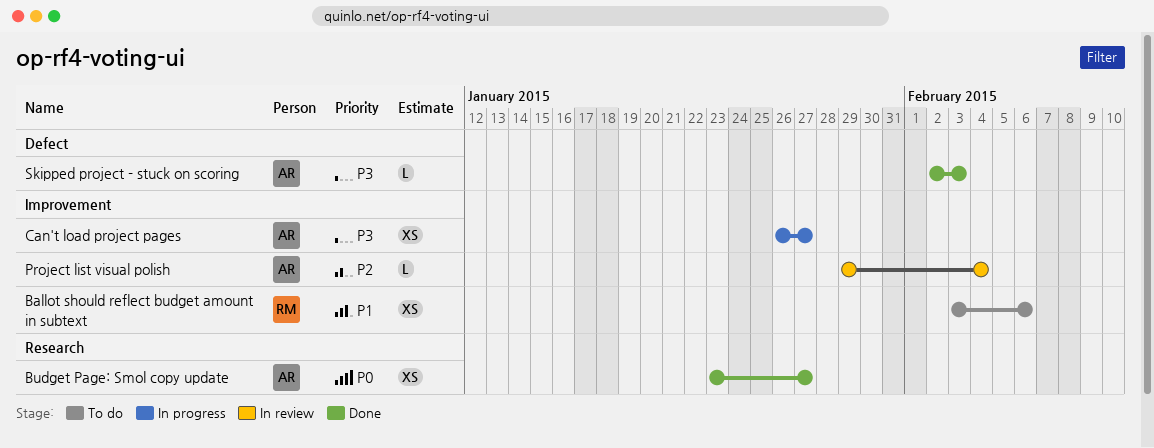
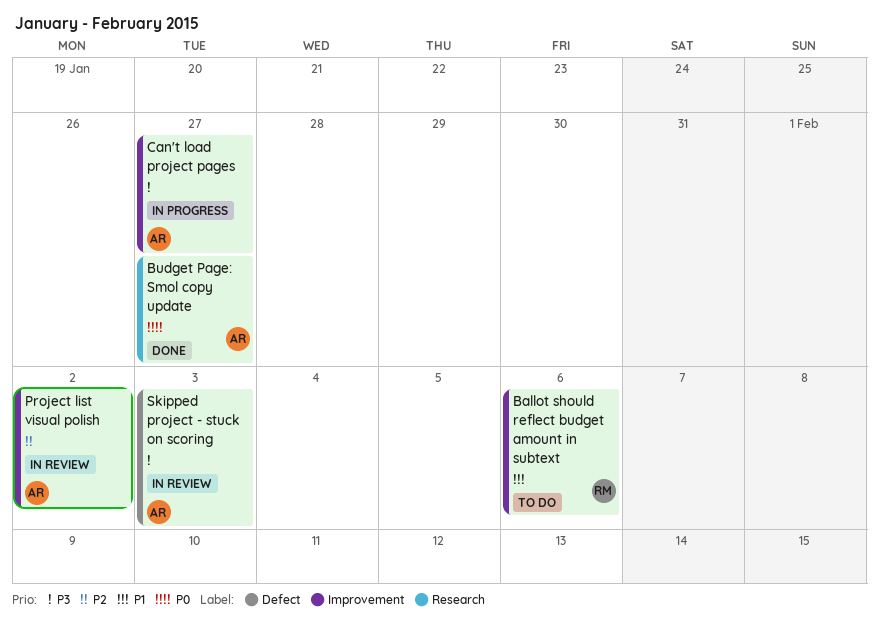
Project list visual polish, due: Feb 4 -> Feb 2
Skipped project - stuck on scoring, status: Done -> In review

